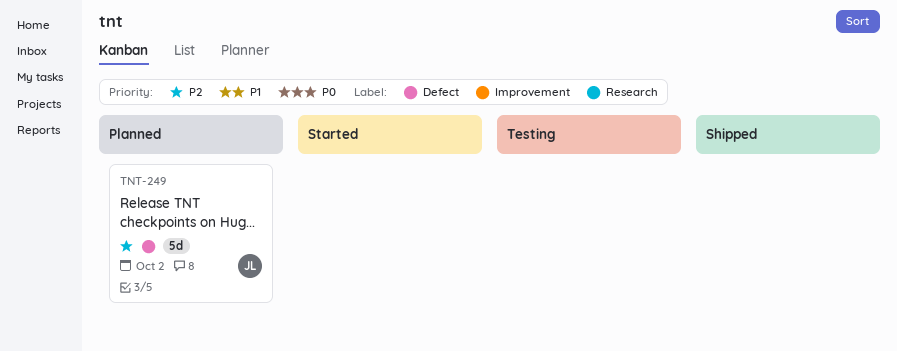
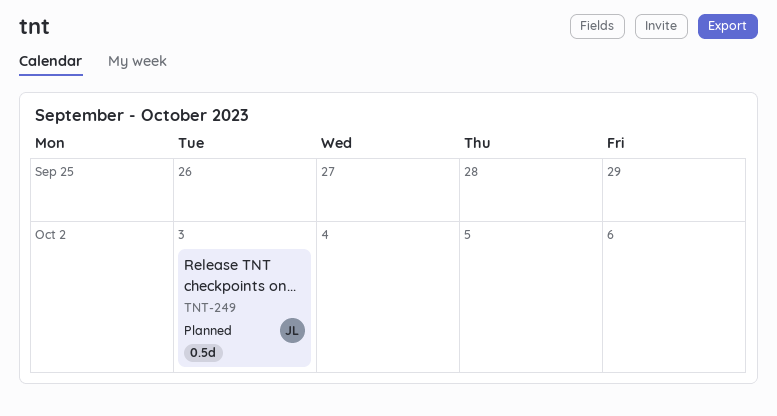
TNT-249, estimate: 5d -> 0.5d
TNT-249, due: Oct 2 -> Oct 3

